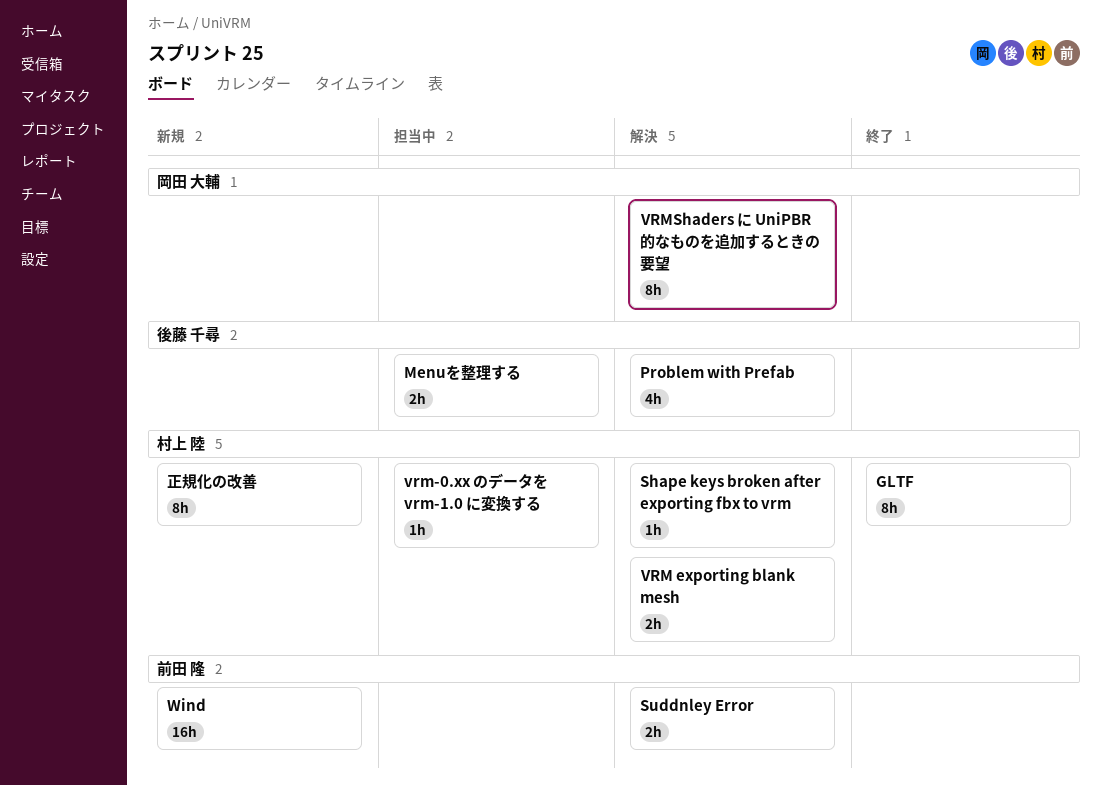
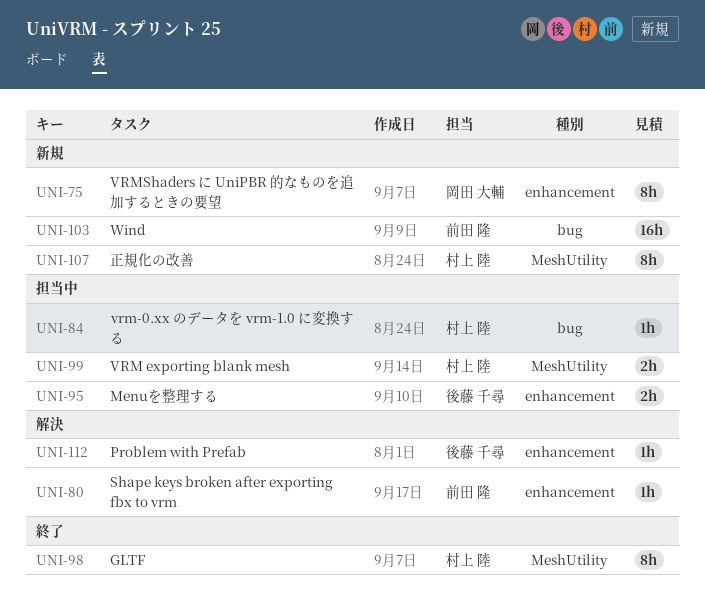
Problem with Prefab, estimate: 4h -> 1h
Shape keys broken after exporting fbx to vrm, owner: 村上 陸 -> 前田 隆
Suddnley Error: present -> none
VRM exporting blank mesh, status: 解決 -> 担当中
VRMShaders に UniPBR 的なものを追加するときの要望, status: 解決 -> 新規

